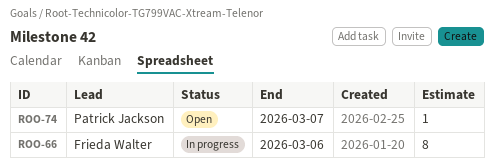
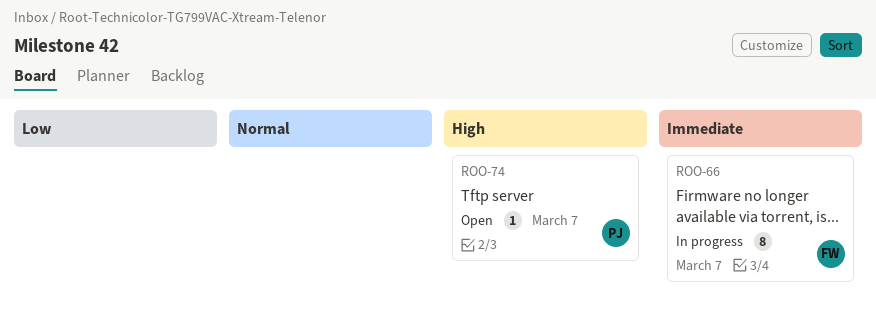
ROO-66, due: Mar 6 -> Mar 7

